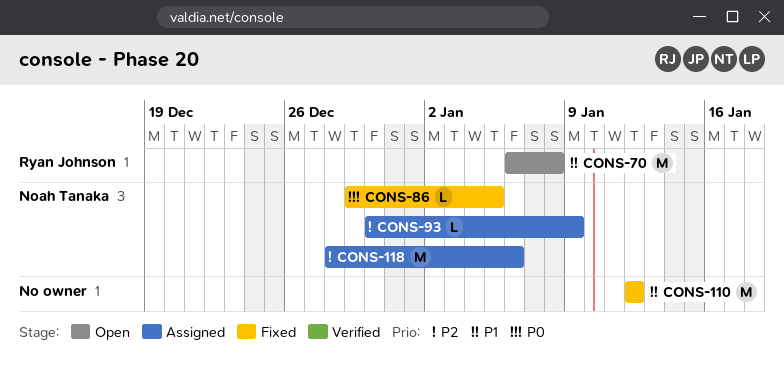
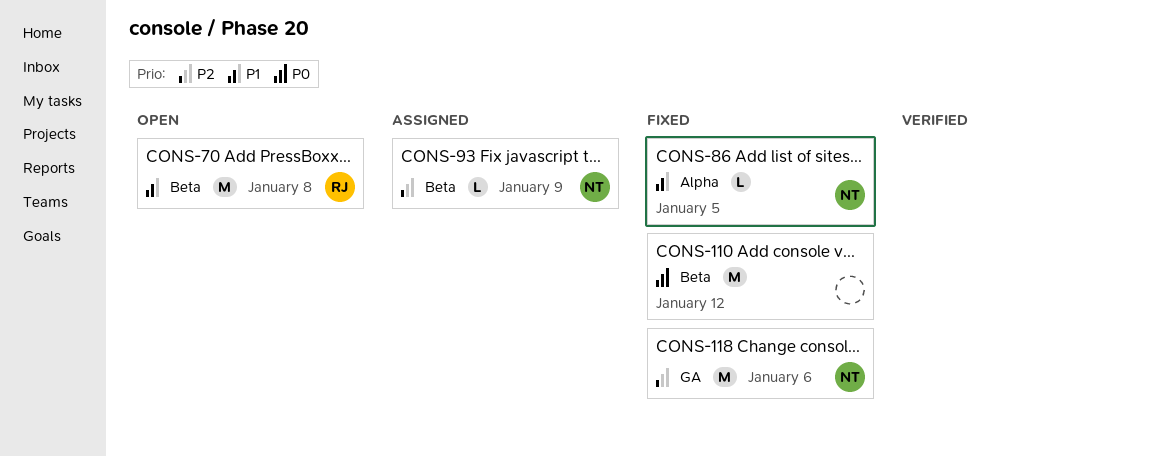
CONS-86, priority: P0 -> P1
CONS-110, priority: P1 -> P0
CONS-118, status: Assigned -> Fixed

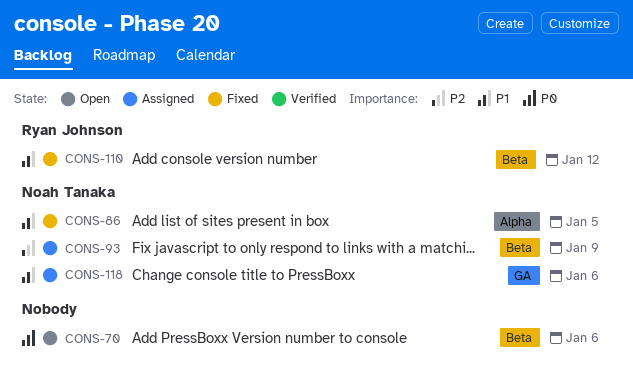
CONS-70, owner: Ryan Johnson -> none
CONS-70, priority: P1 -> P0
CONS-70, due: Jan 8 -> Jan 6
CONS-110, owner: none -> Ryan Johnson
CONS-110, priority: P0 -> P1
CONS-118, status: Fixed -> Assigned
CONS-118, priority: P2 -> P1

